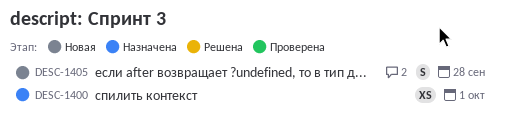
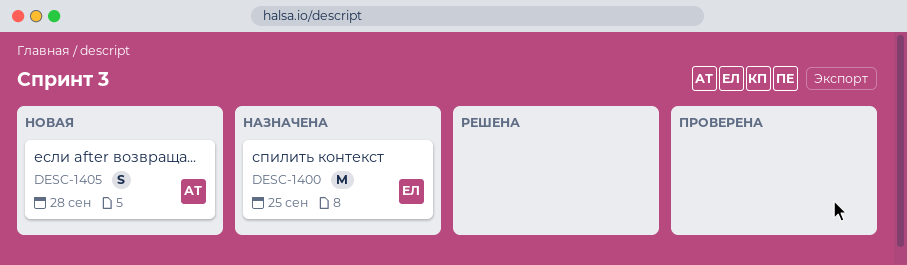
DESC-1400, estimate: XS -> M
DESC-1400, due: Oct 1 -> Sep 25

